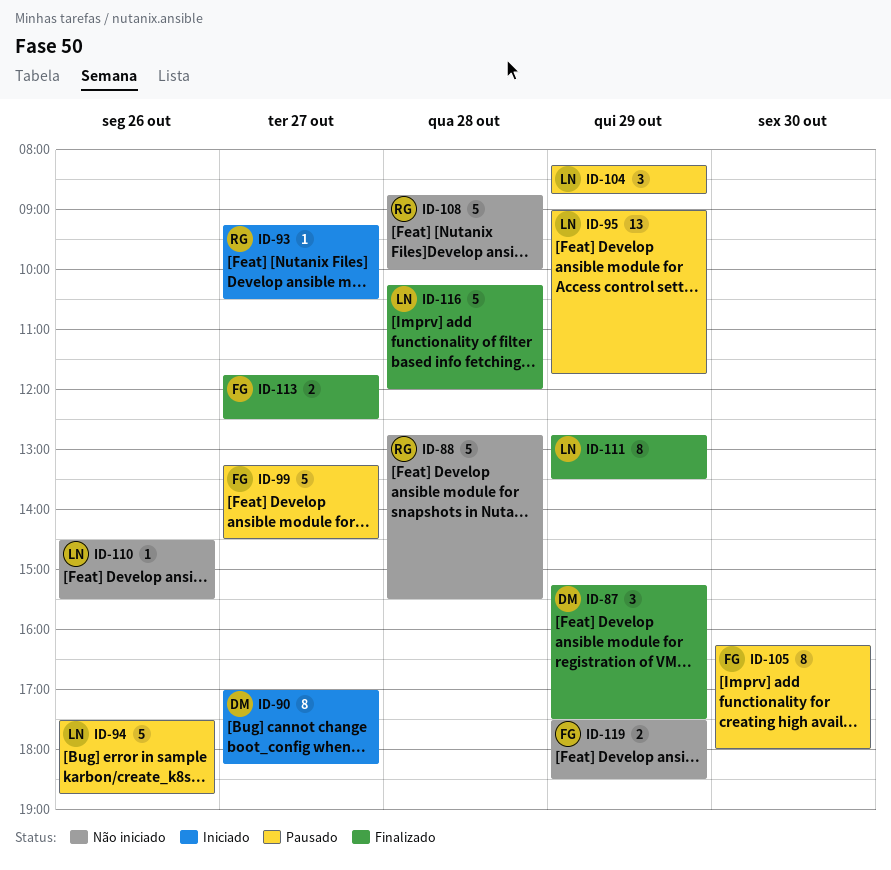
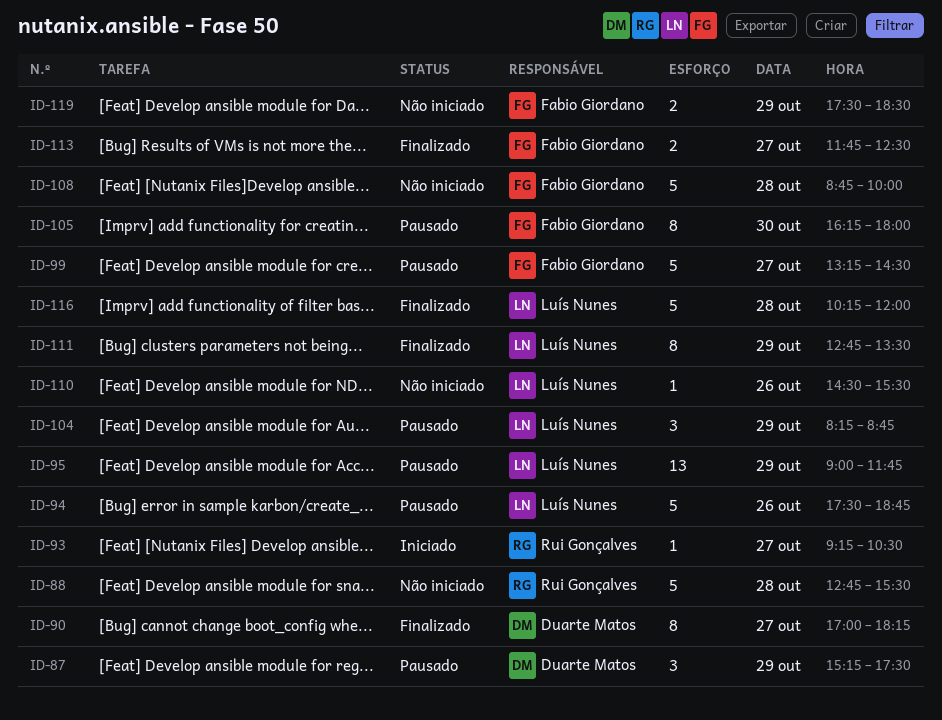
ID-87, status: Finalizado -> Pausado
ID-90, status: Iniciado -> Finalizado
ID-108, owner: Rui Gonçalves -> Fabio Giordano

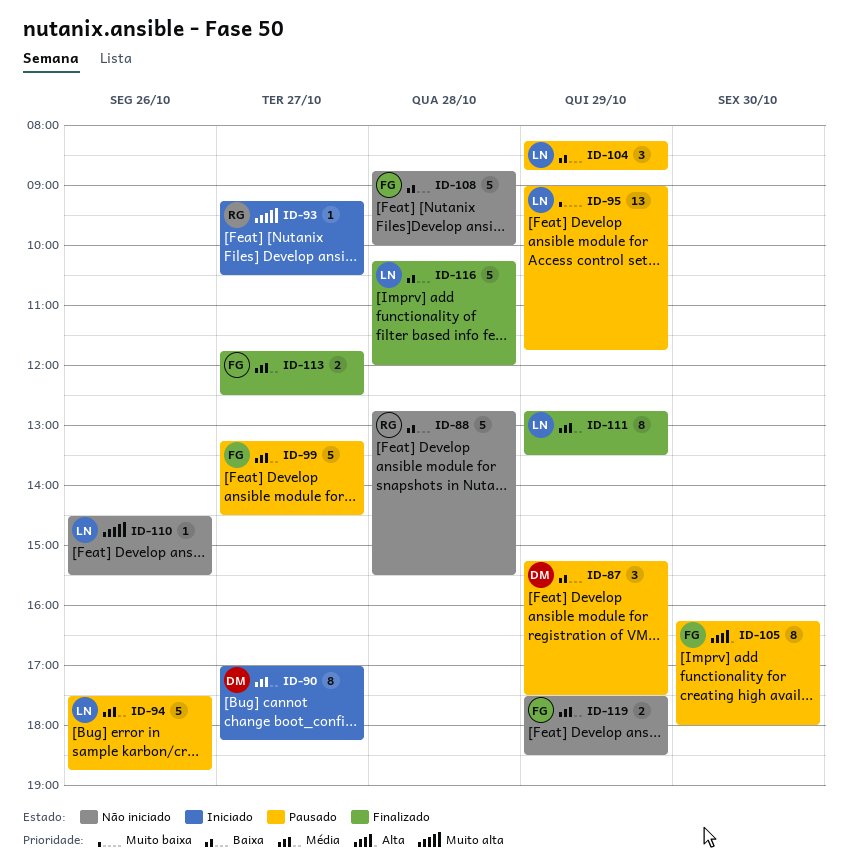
ID-90, status: Finalizado -> Iniciado

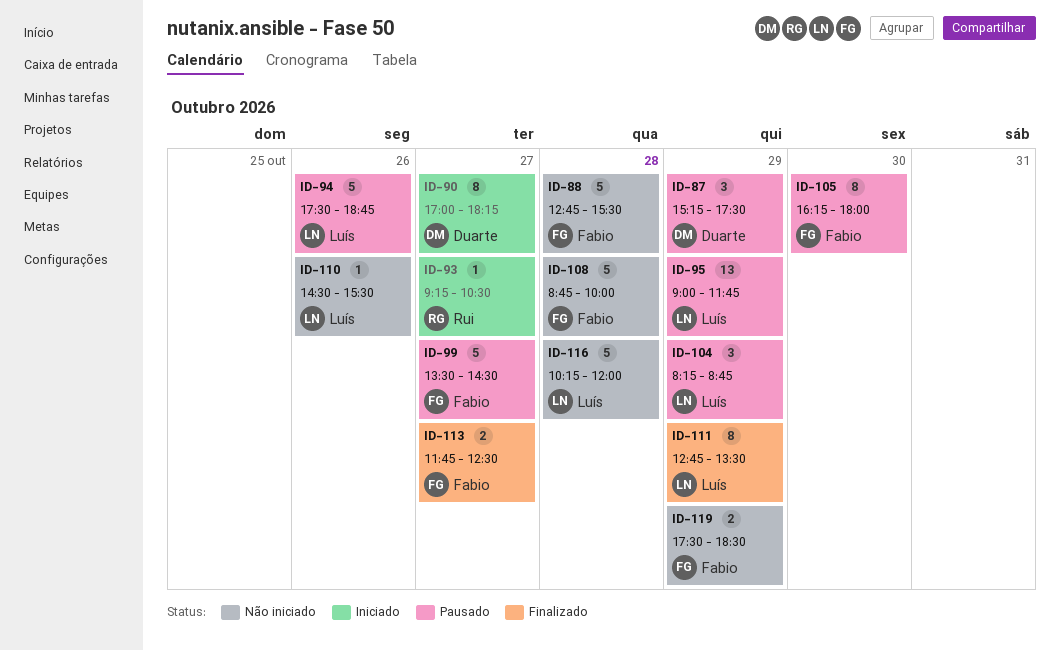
ID-88, owner: Rui -> Fabio
ID-99, begins: 13:15 -> 13:30
ID-116, status: Finalizado -> Não iniciado

